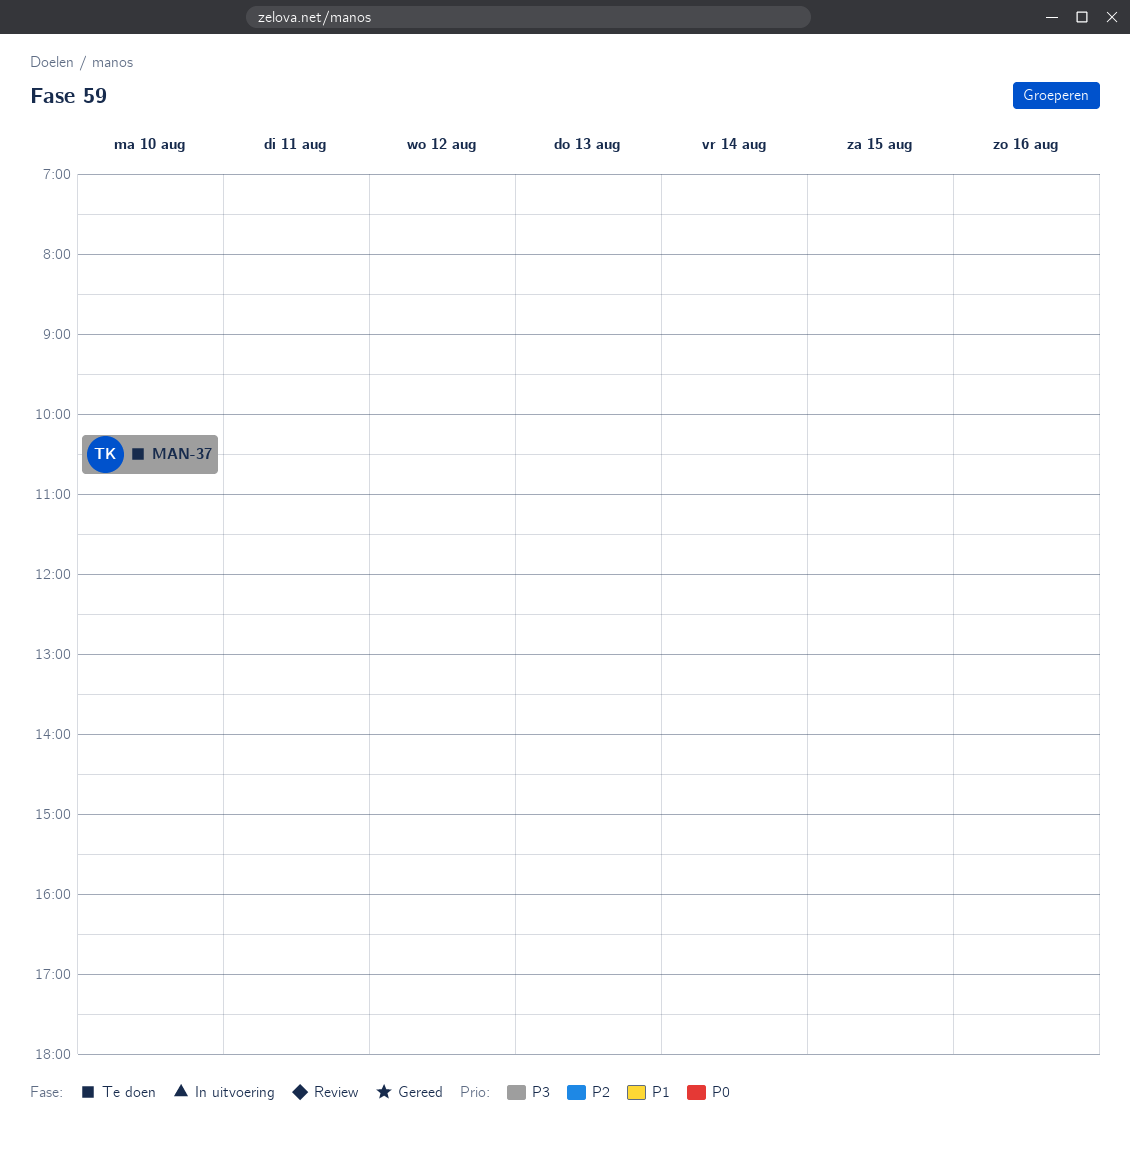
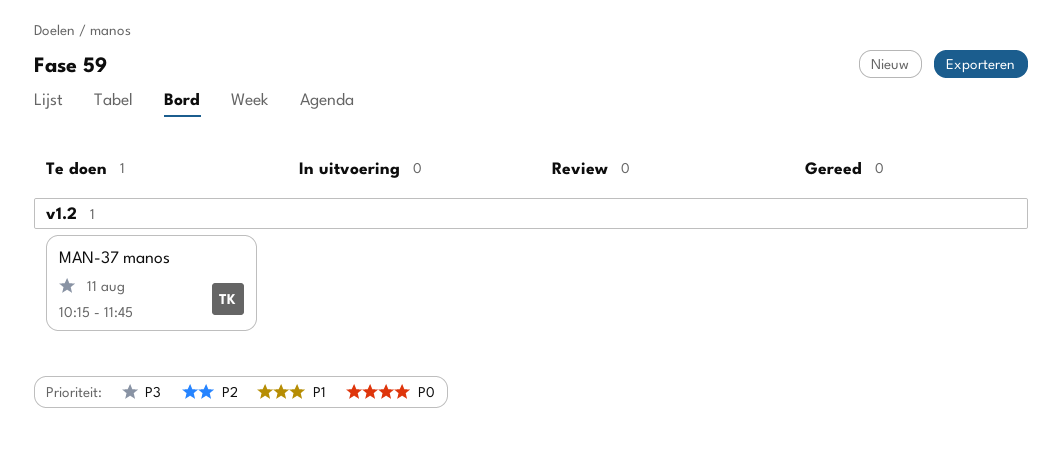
MAN-37, day: Aug 10 -> Aug 11
MAN-37, ends: 10:45 -> 11:45

